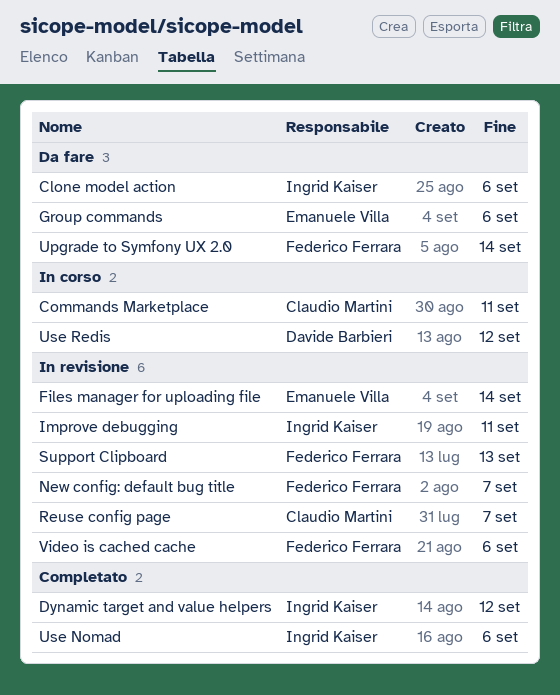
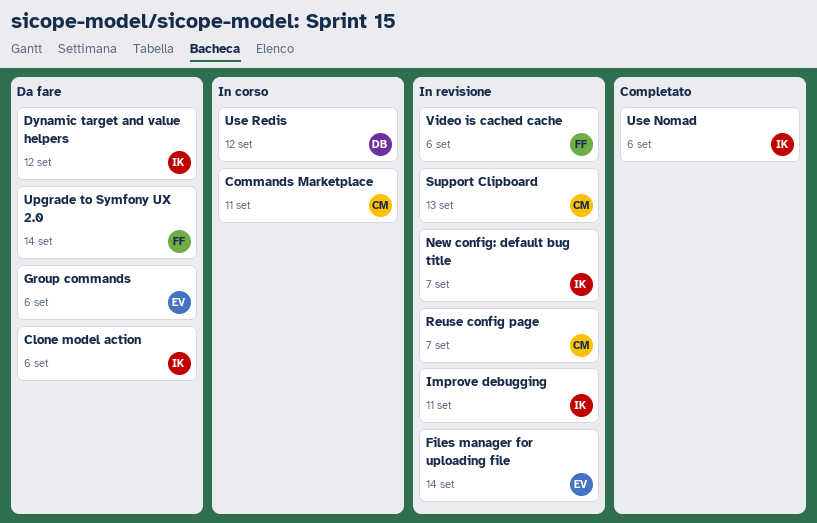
Dynamic target and value helpers, status: Completato -> Da fare
New config: default bug title, owner: Federico Ferrara -> Ingrid Kaiser
Support Clipboard, owner: Federico Ferrara -> Claudio Martini

